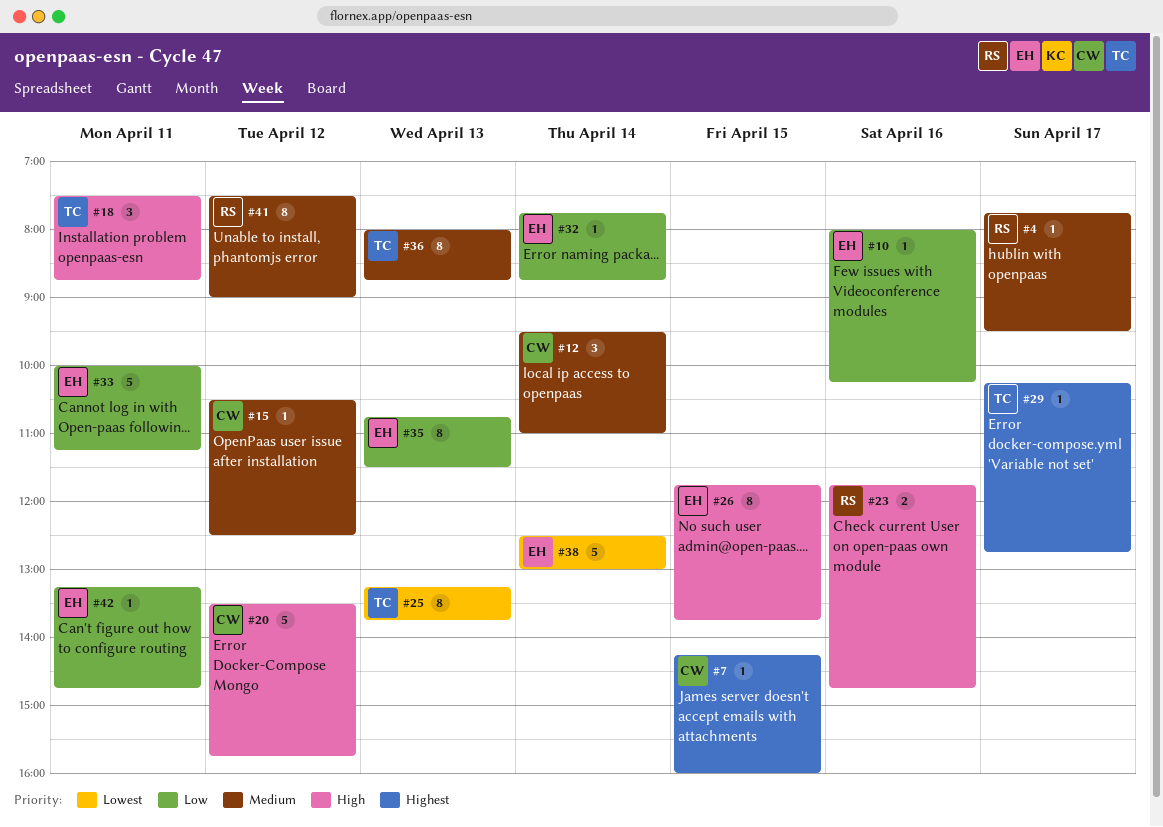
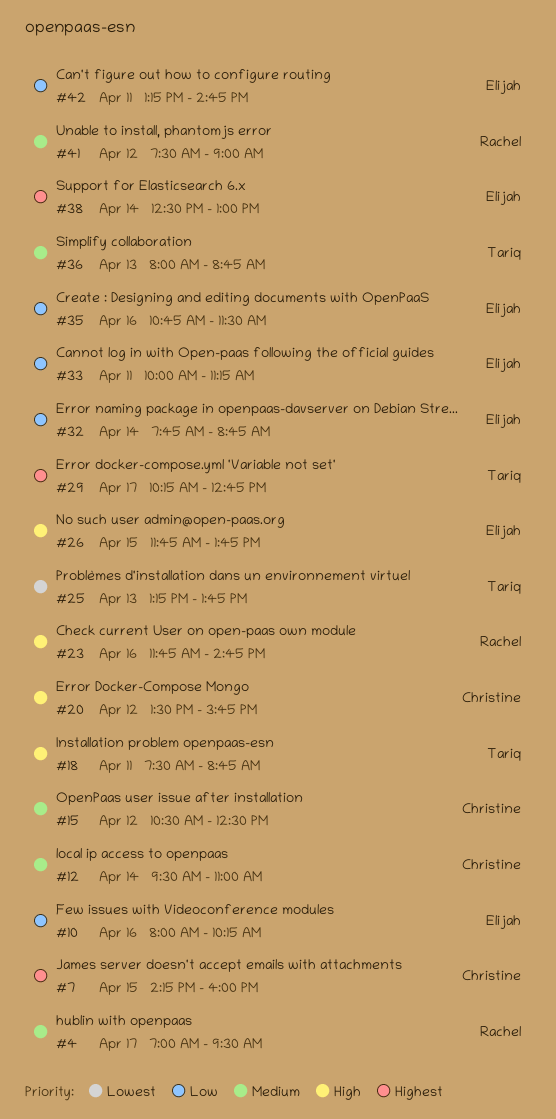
#4, begins: 07:45 -> 07:00
#35, day: Apr 13 -> Apr 16
#38, priority: Lowest -> Highest

